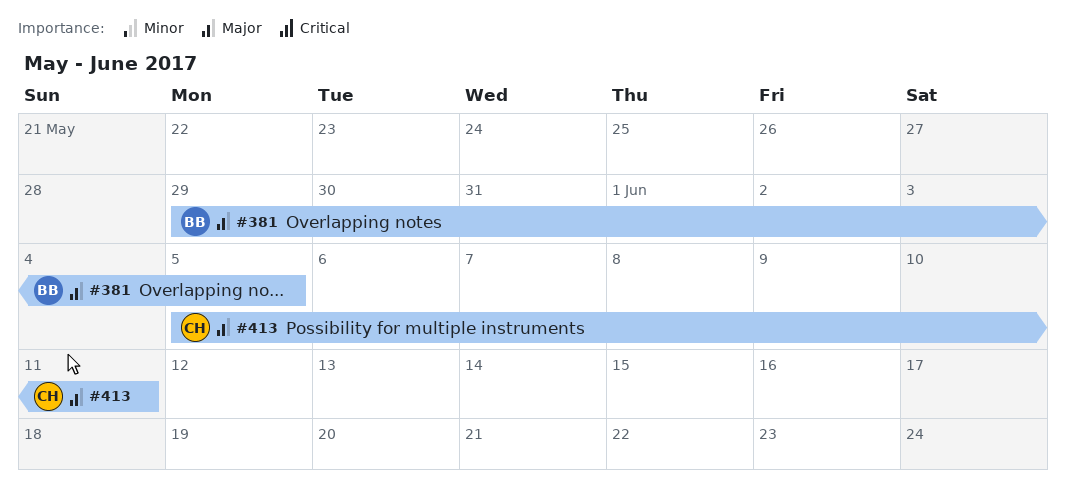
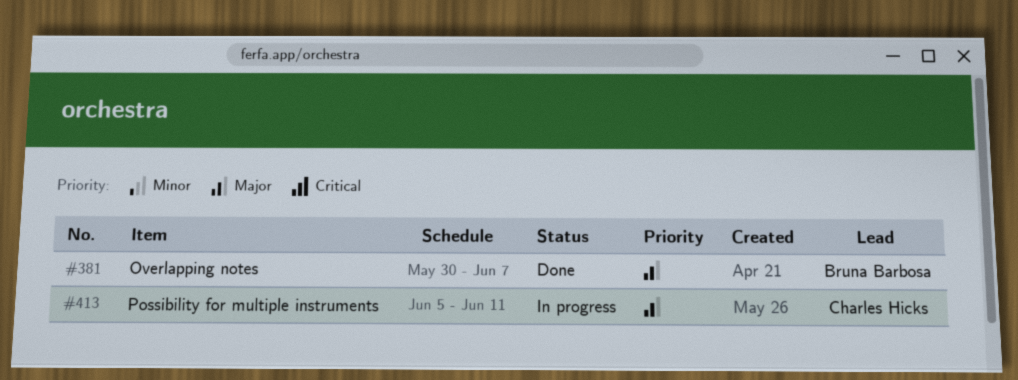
#381, start: May 29 -> May 30
#381, due: Jun 5 -> Jun 7

